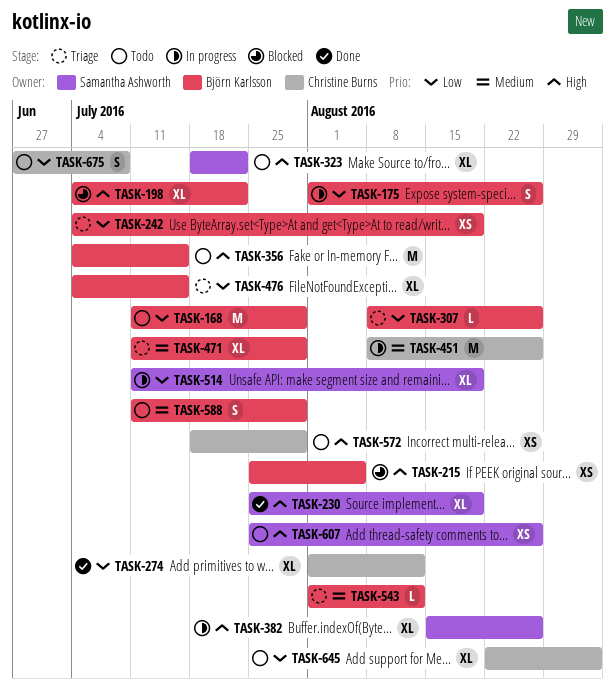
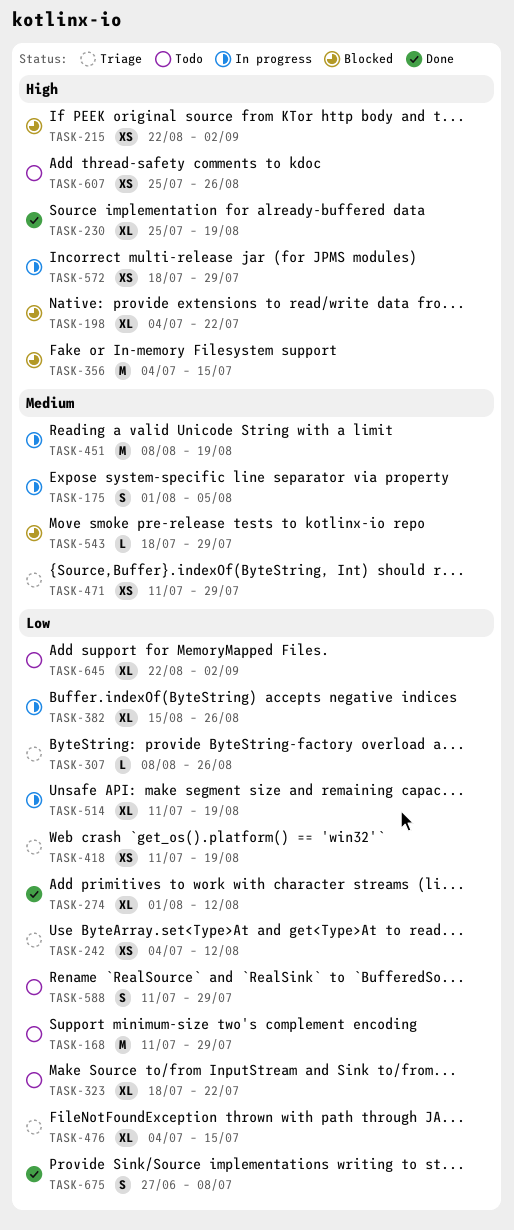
TASK-175, priority: Low -> Medium
TASK-175, due: Aug 26 -> Aug 5
TASK-215, start: Jul 25 -> Aug 22
TASK-215, due: Aug 5 -> Sep 2
TASK-242, due: Aug 19 -> Aug 12
TASK-323, priority: High -> Low
TASK-356, status: Todo -> Blocked
TASK-382, priority: High -> Low
TASK-418: none -> present
TASK-451, due: Aug 26 -> Aug 19
TASK-471, estimate: XL -> XS
TASK-543, status: Triage -> Blocked
TASK-543, start: Aug 1 -> Jul 18
TASK-543, due: Aug 12 -> Jul 29
TASK-572, status: Todo -> In progress
TASK-588, priority: Medium -> Low
TASK-675, status: Todo -> Done

